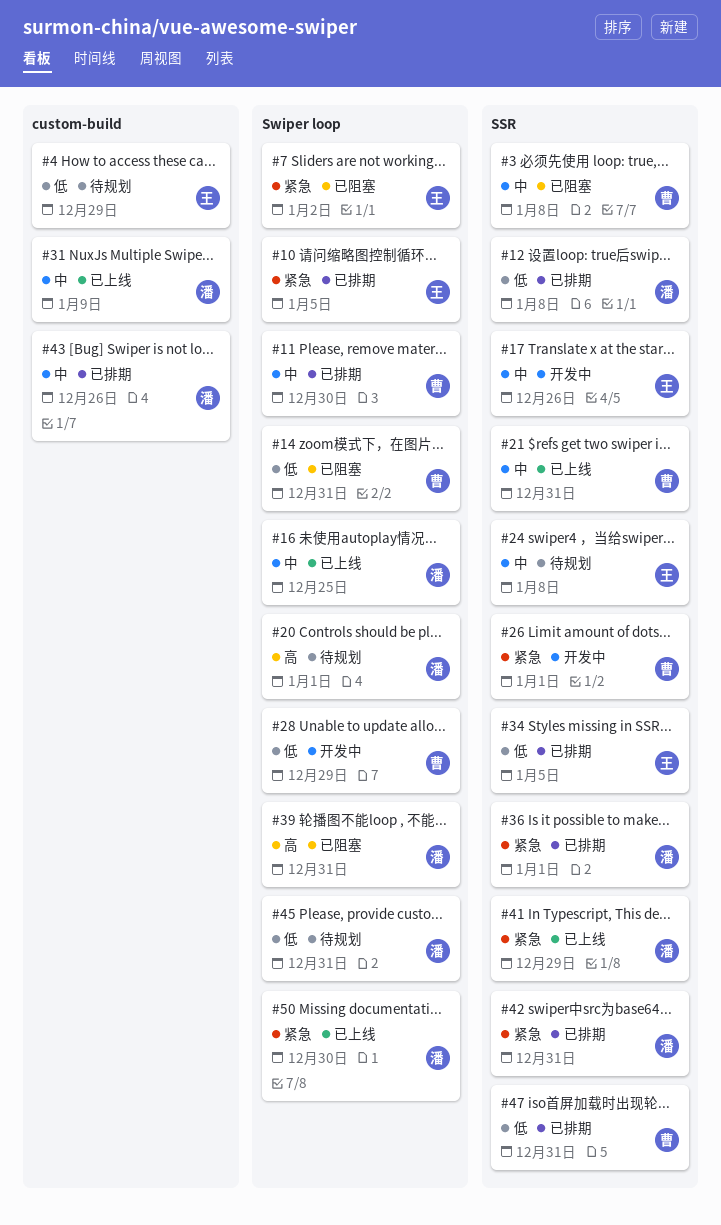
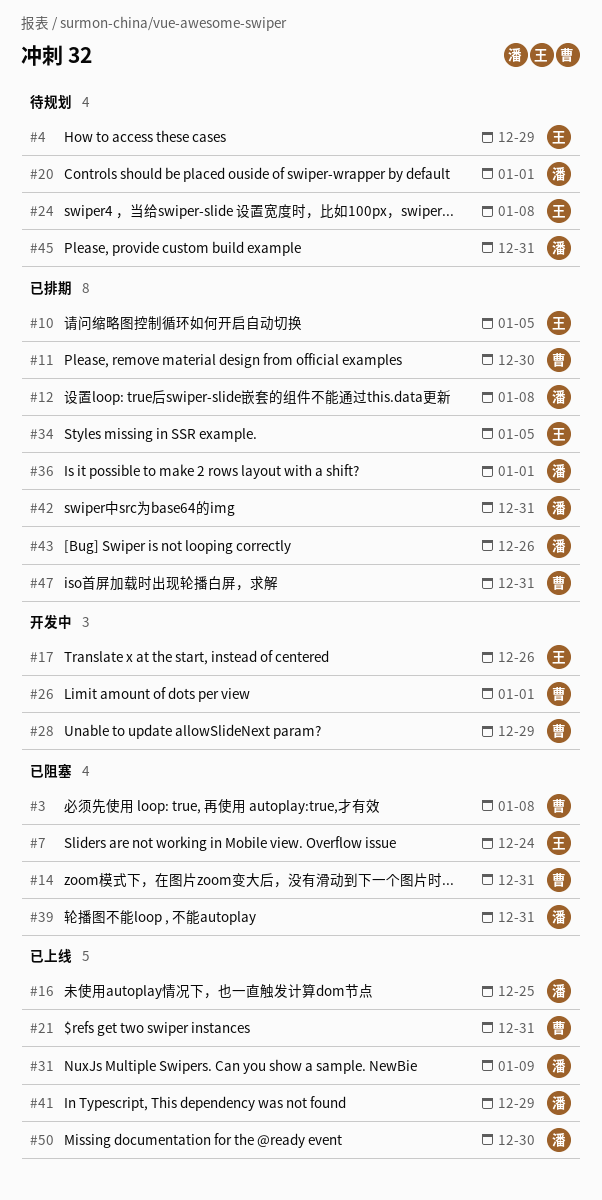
#7, due: Jan 2 -> Dec 24

